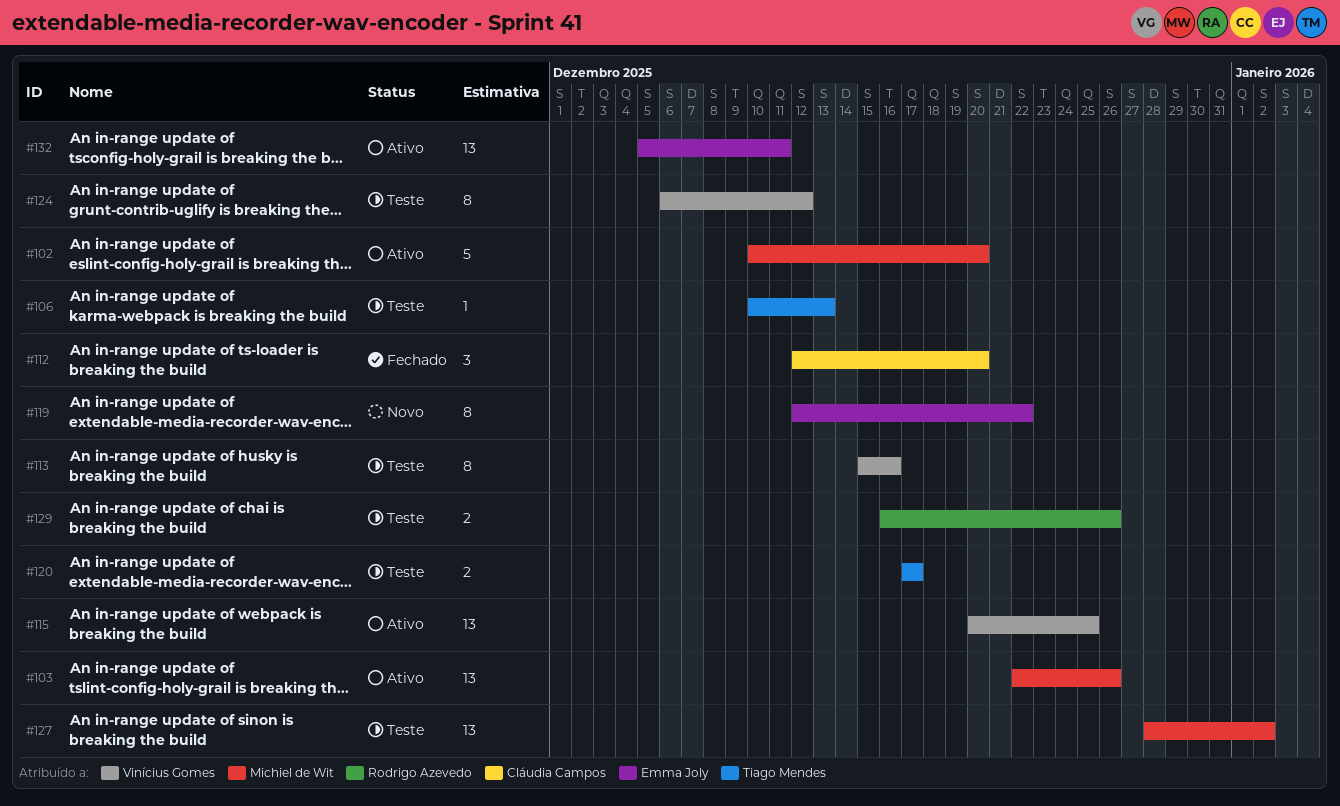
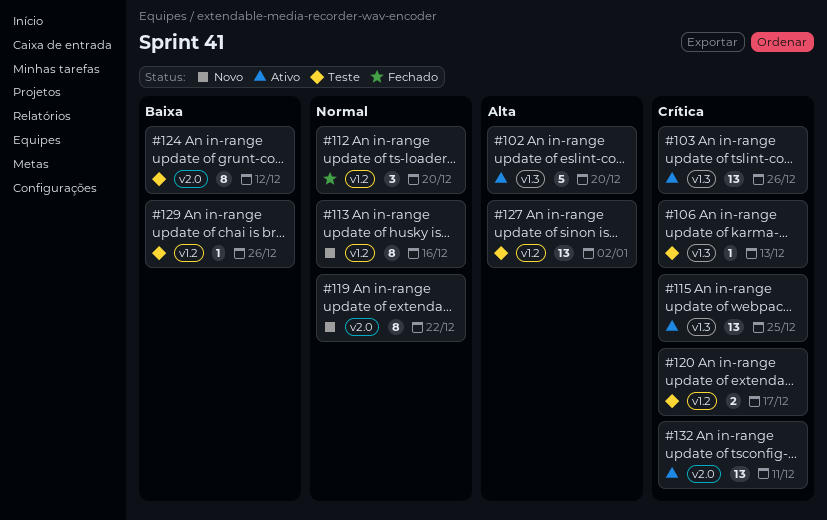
#113, status: Teste -> Novo
#129, estimate: 2 -> 1

